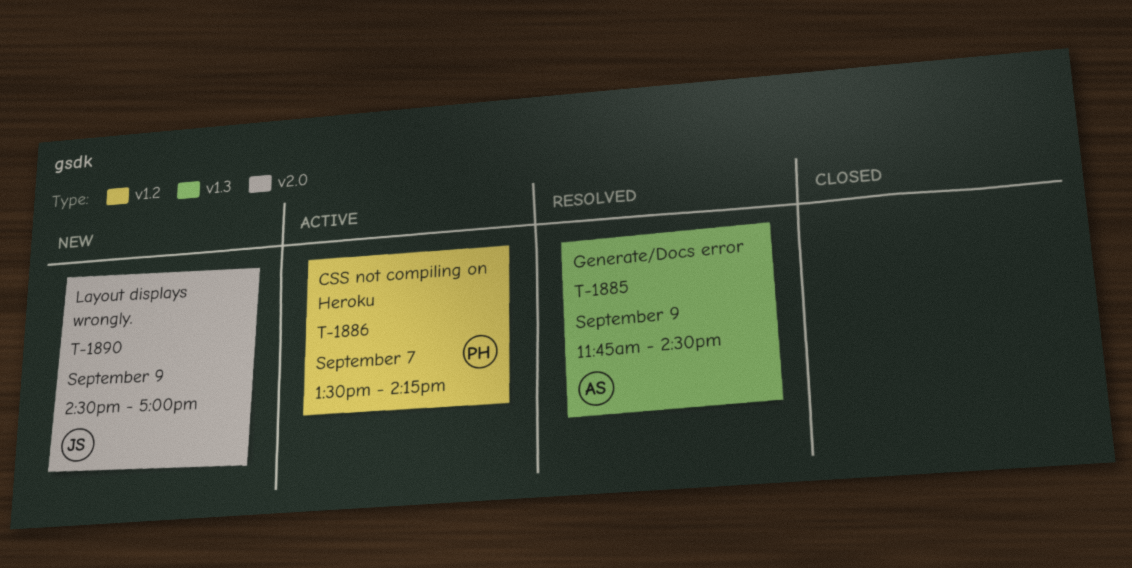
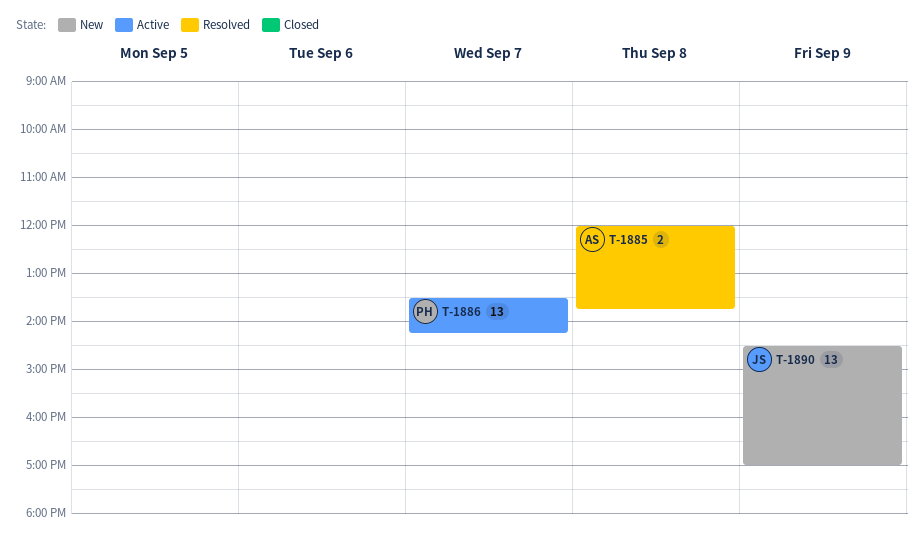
T-1885, day: Sep 9 -> Sep 8
T-1885, begins: 11:45 -> 12:00
T-1885, ends: 14:30 -> 13:45

